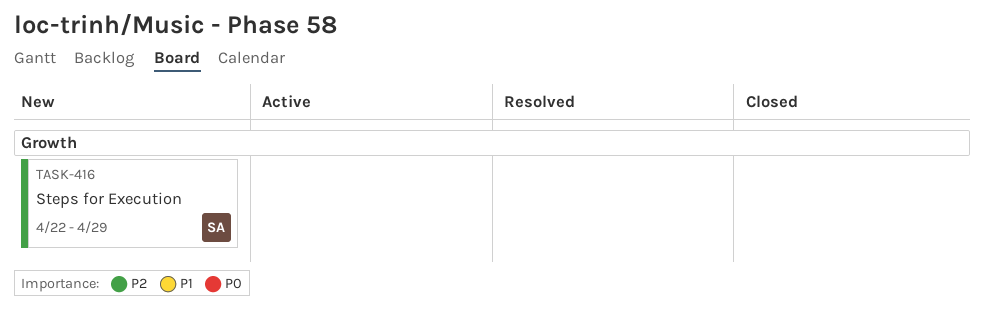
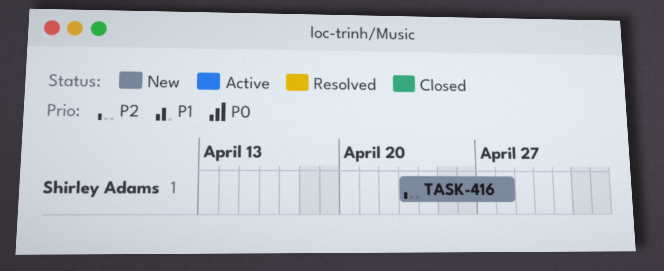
TASK-416, start: Apr 22 -> Apr 23
TASK-416, due: Apr 29 -> Apr 28

